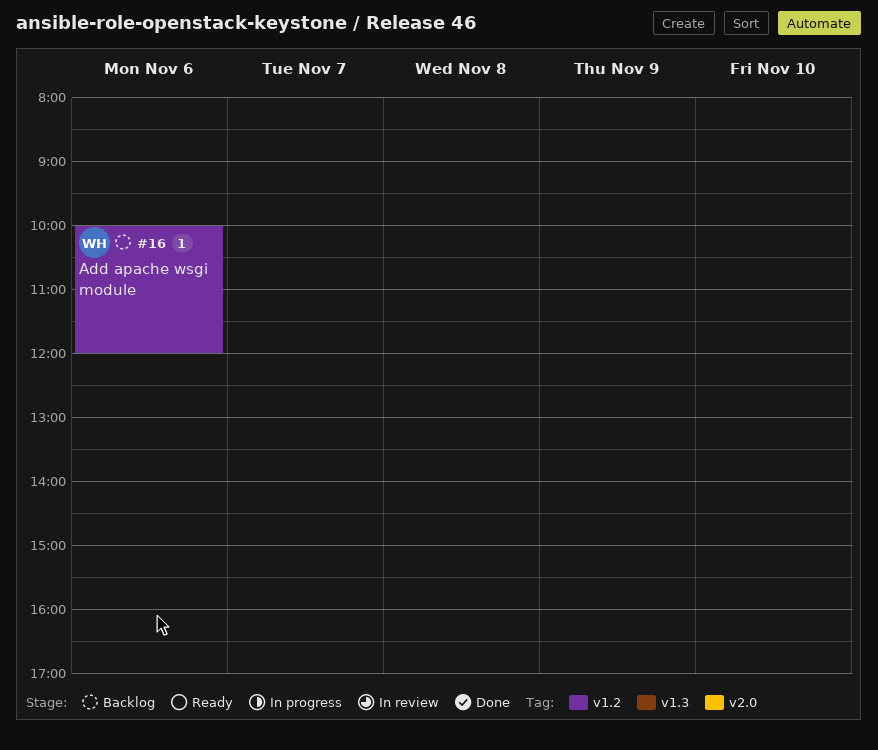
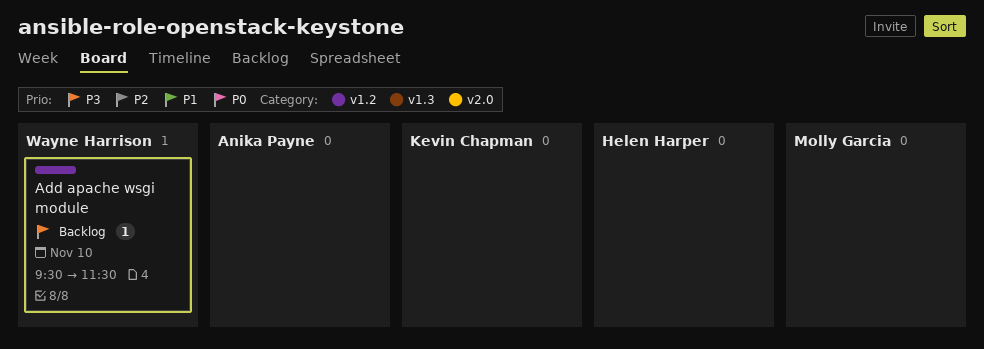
Add apache wsgi module, day: Nov 6 -> Nov 10
Add apache wsgi module, begins: 10:00 -> 09:30
Add apache wsgi module, ends: 12:00 -> 11:30

